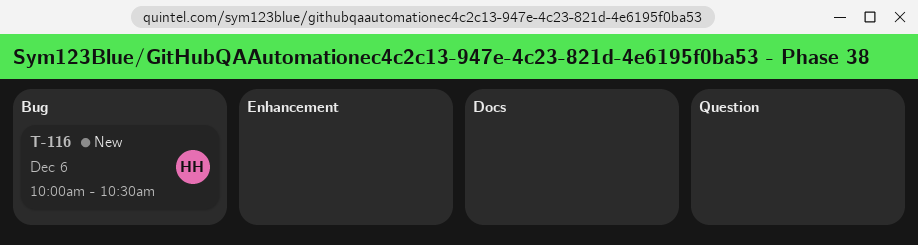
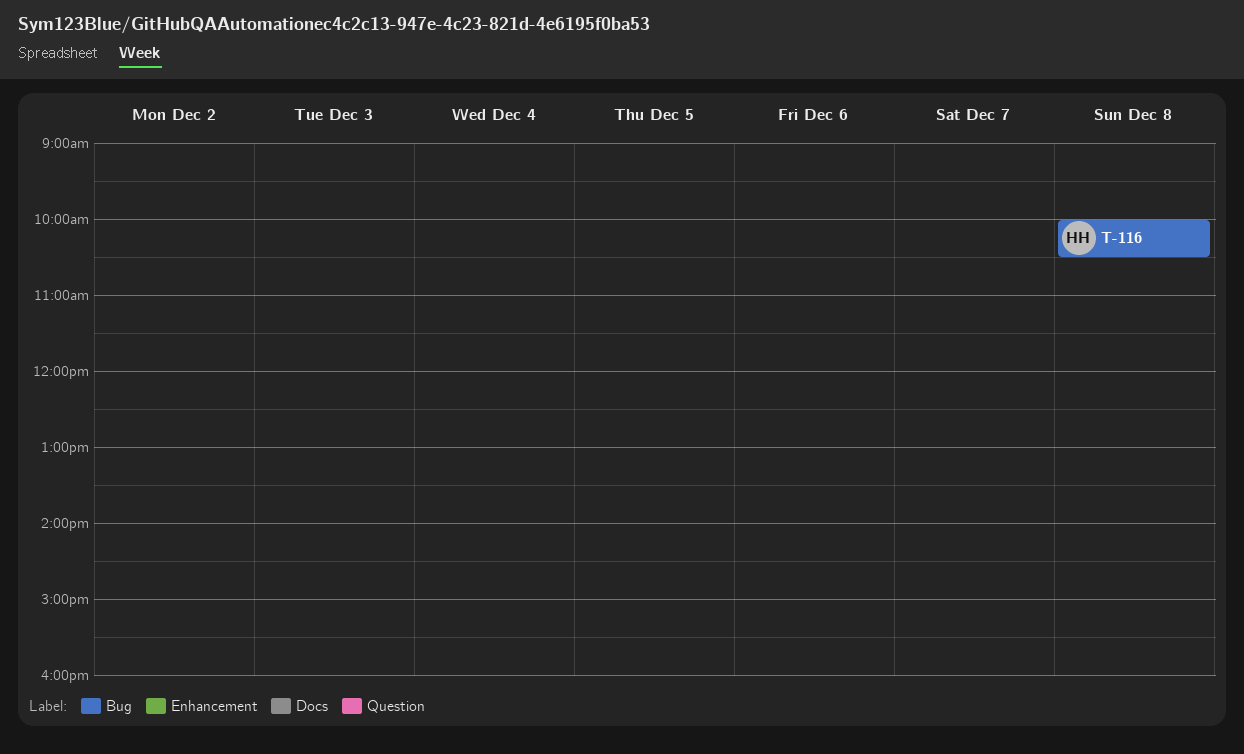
T-116, day: Dec 6 -> Dec 8

